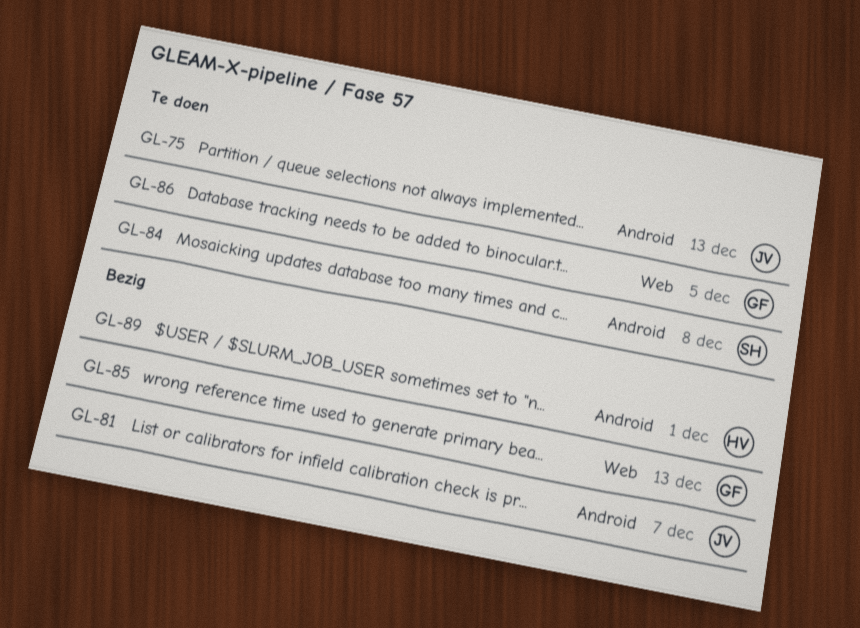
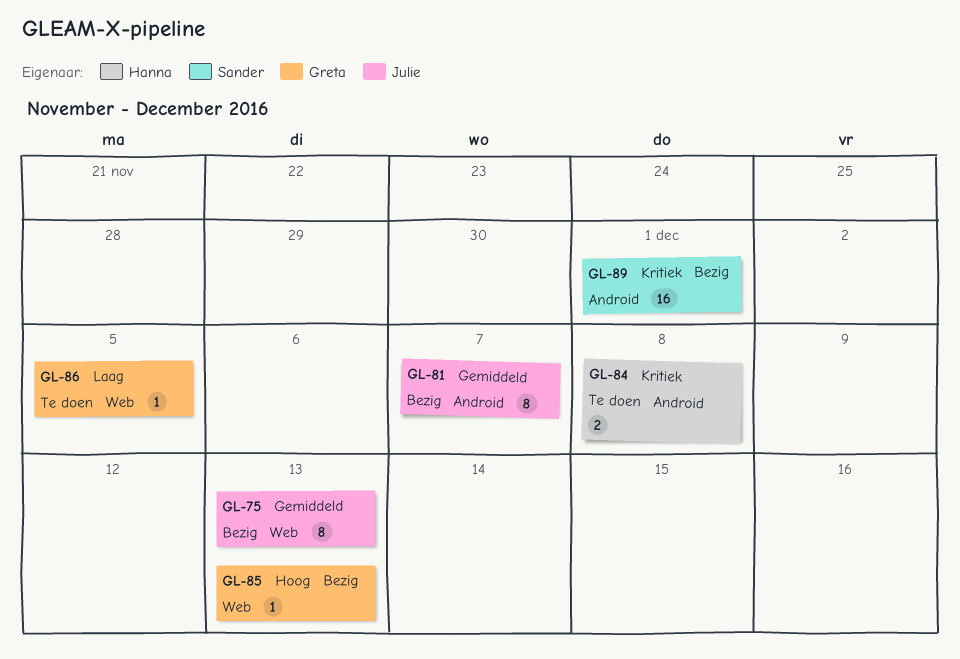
GL-75, status: Te doen -> Bezig
GL-75, label: Android -> Web
GL-84, owner: Sander -> Hanna
GL-89, owner: Hanna -> Sander

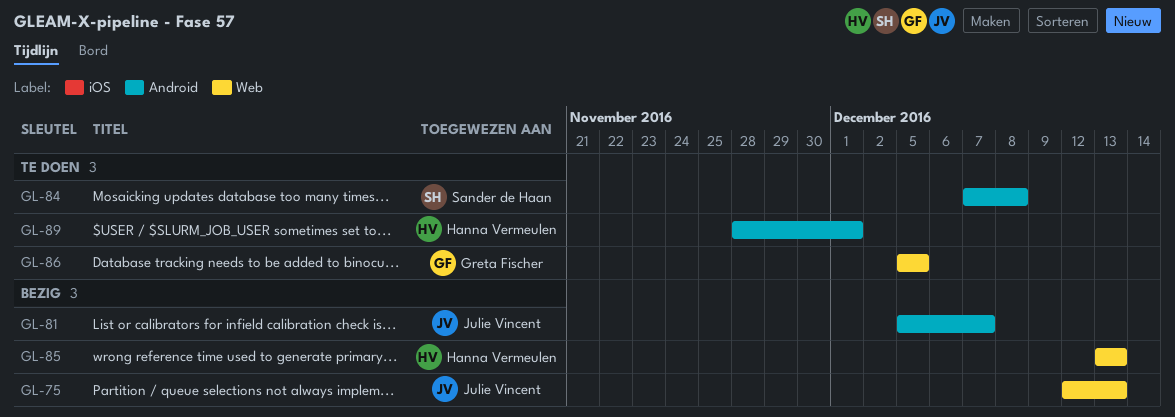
GL-84, owner: Hanna Vermeulen -> Sander de Haan
GL-85, owner: Greta Fischer -> Hanna Vermeulen
GL-89, status: Bezig -> Te doen
GL-89, owner: Sander de Haan -> Hanna Vermeulen

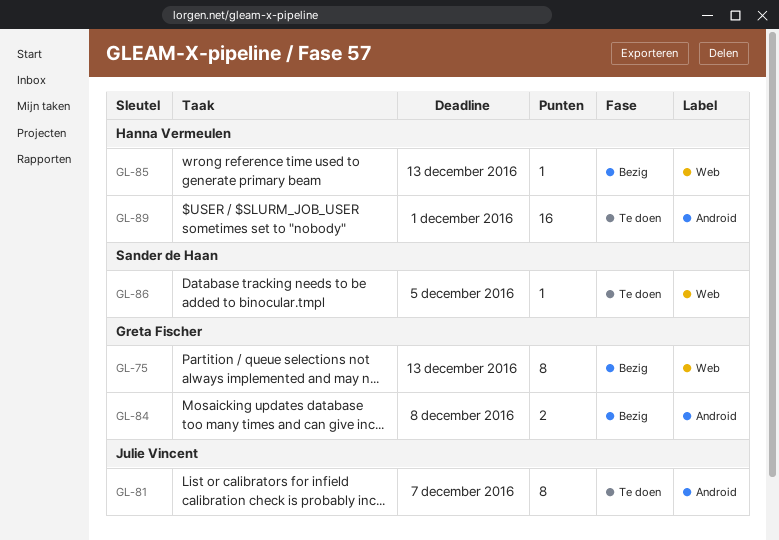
GL-75, owner: Julie Vincent -> Greta Fischer
GL-81, status: Bezig -> Te doen
GL-84, status: Te doen -> Bezig
GL-84, owner: Sander de Haan -> Greta Fischer
GL-86, owner: Greta Fischer -> Sander de Haan

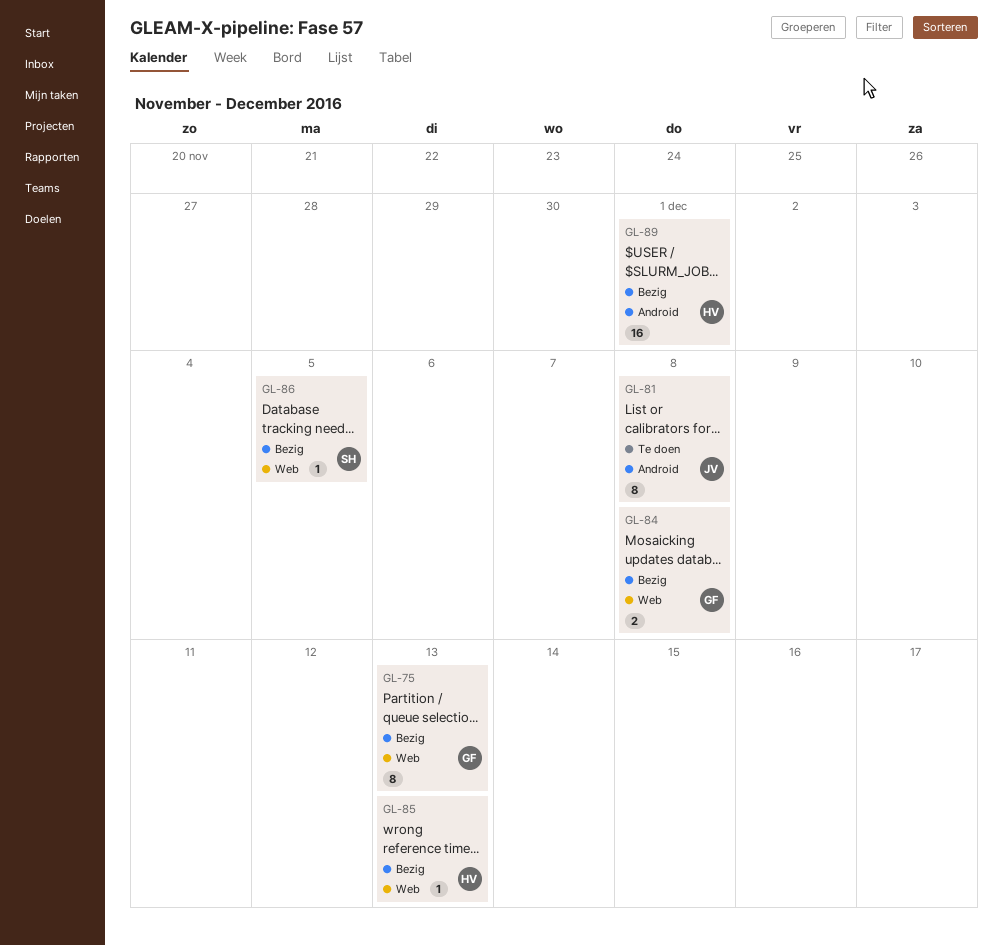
GL-81, due: Dec 7 -> Dec 8
GL-84, label: Android -> Web
GL-86, status: Te doen -> Bezig
GL-89, status: Te doen -> Bezig

